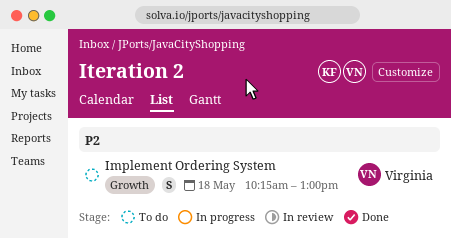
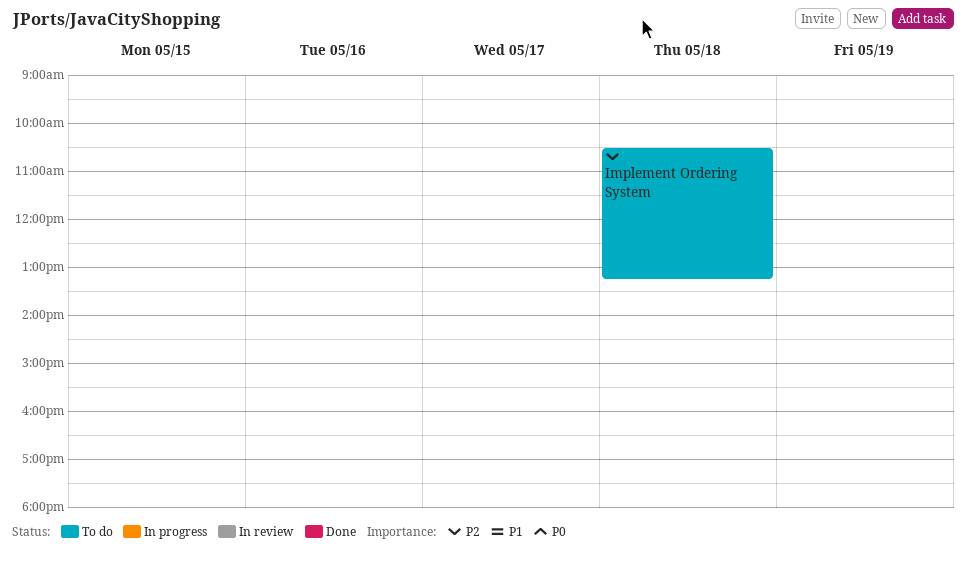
Implement Ordering System, begins: 10:15 -> 10:30
Implement Ordering System, ends: 13:00 -> 13:15

